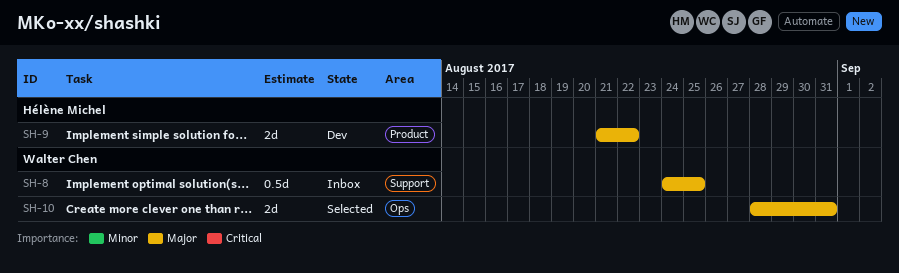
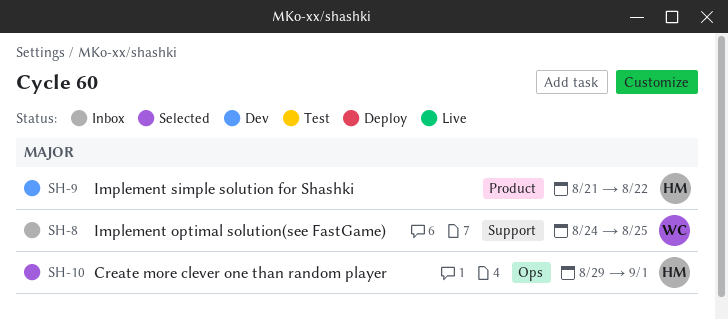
SH-10, owner: Walter Chen -> Hélène Michel
SH-10, start: Aug 28 -> Aug 29
SH-10, due: Aug 31 -> Sep 1

